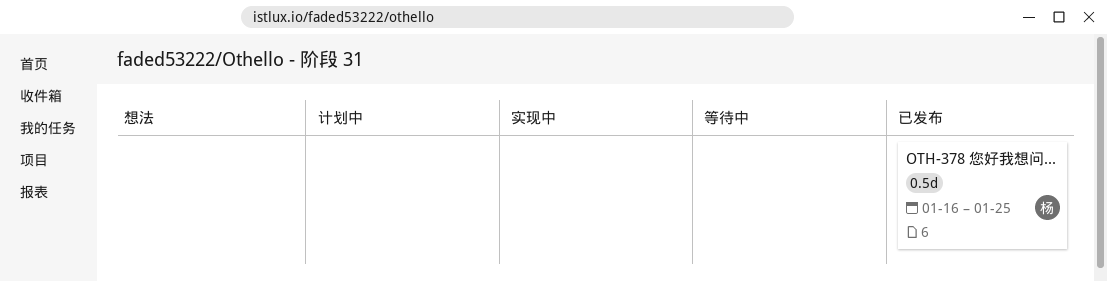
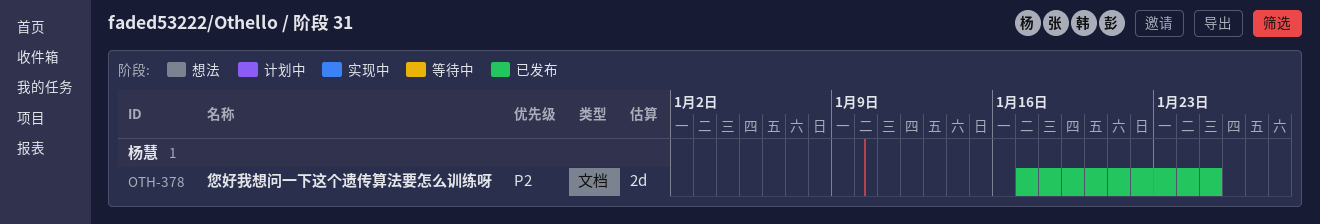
OTH-378, estimate: 0.5d -> 2d
OTH-378, start: Jan 16 -> Jan 17

